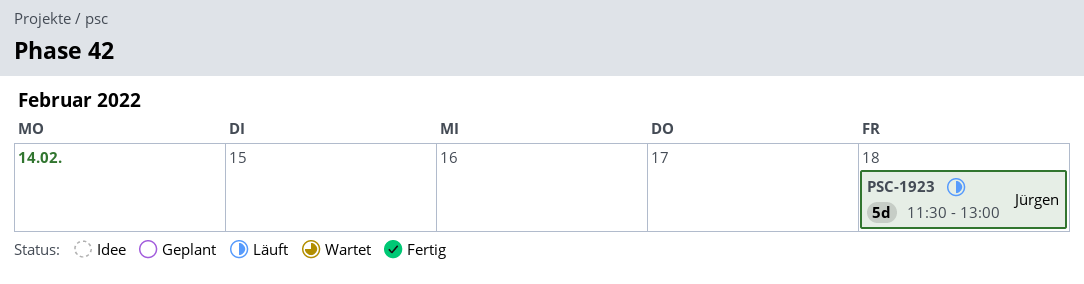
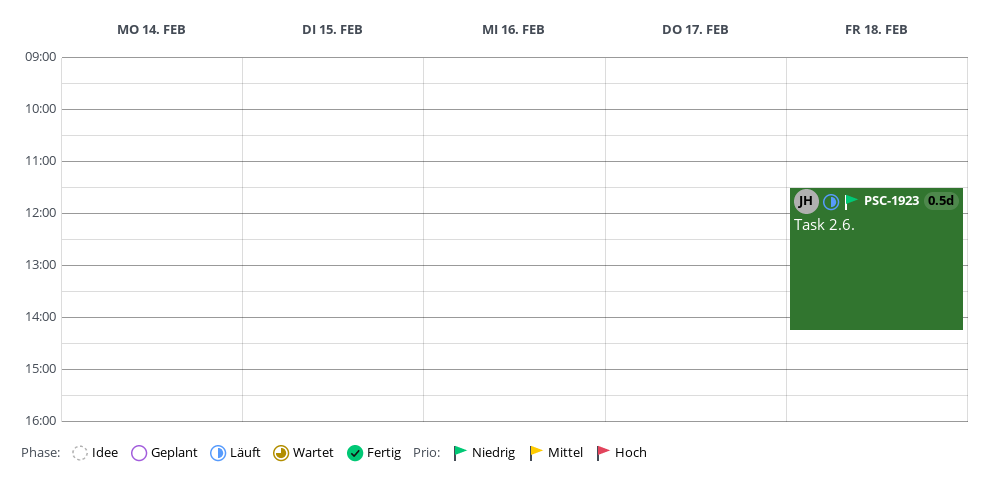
PSC-1923, estimate: 5d -> 0.5d
PSC-1923, ends: 13:00 -> 14:15

